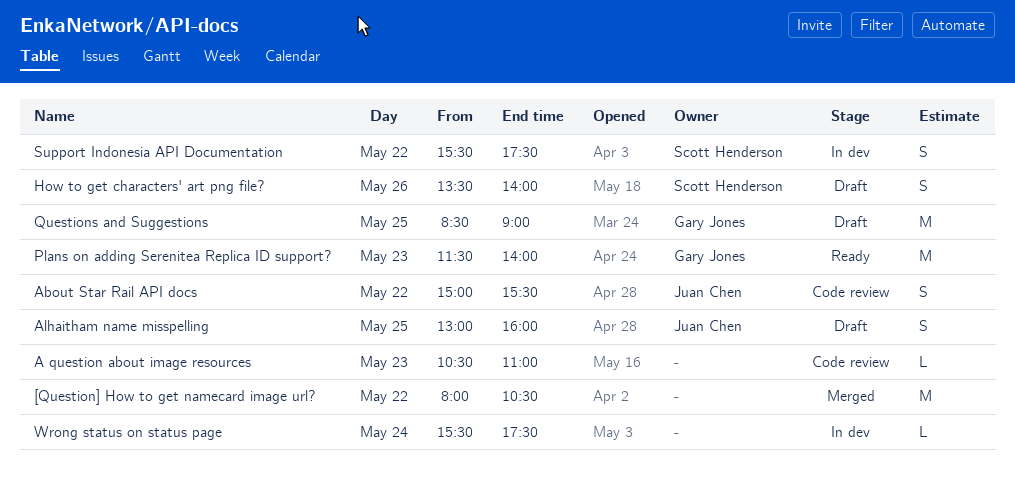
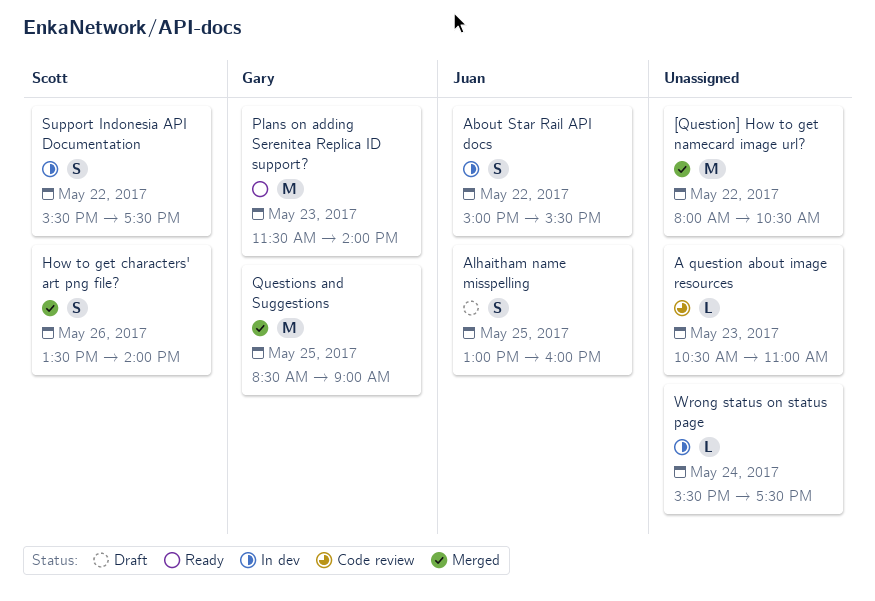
About Star Rail API docs, status: Code review -> In dev
How to get characters' art png file?, status: Draft -> Merged
Questions and Suggestions, status: Draft -> Merged

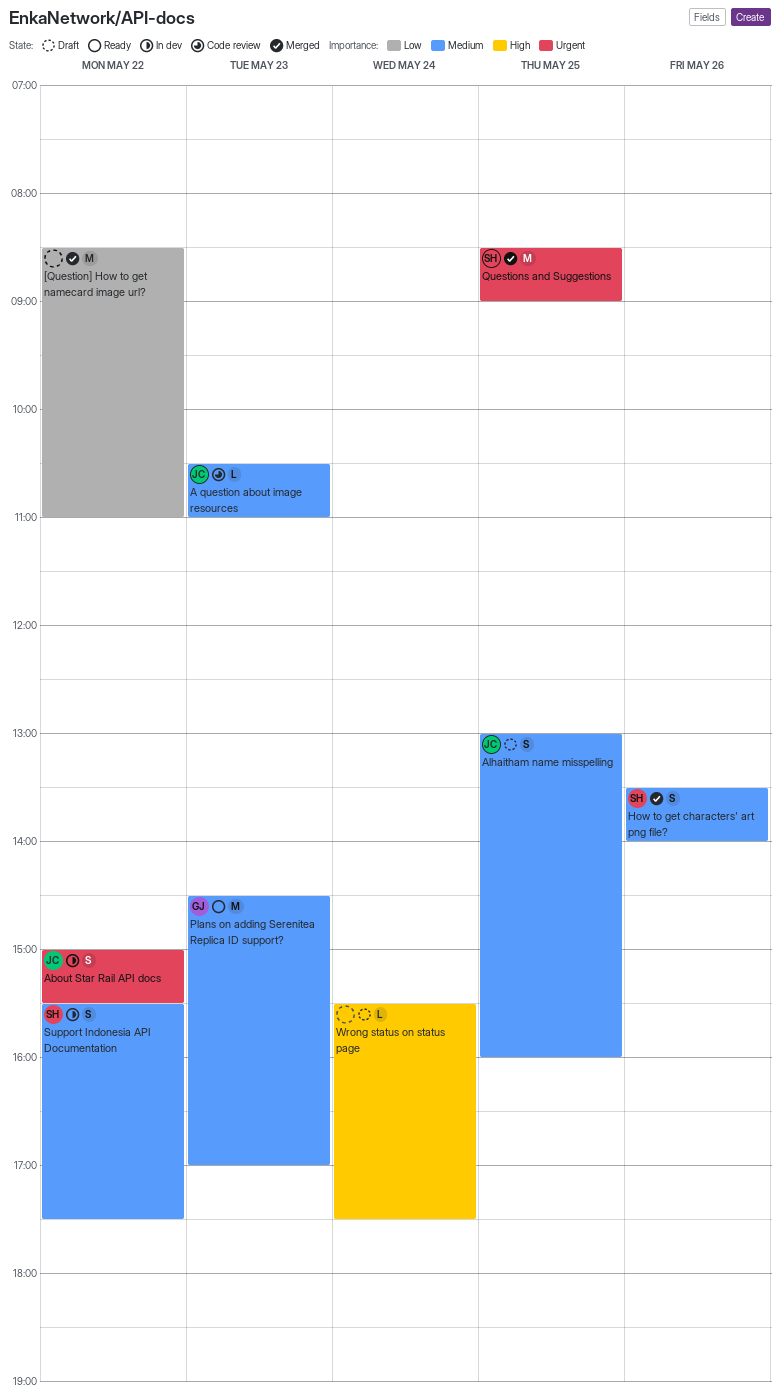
[Question] How to get namecard image url?, begins: 08:00 -> 08:30
[Question] How to get namecard image url?, ends: 10:30 -> 11:00
A question about image resources, owner: none -> Juan
Plans on adding Serenitea Replica ID support?, begins: 11:30 -> 14:30
Plans on adding Serenitea Replica ID support?, ends: 14:00 -> 17:00
Questions and Suggestions, owner: Gary -> Scott
Wrong status on status page, status: In dev -> Draft

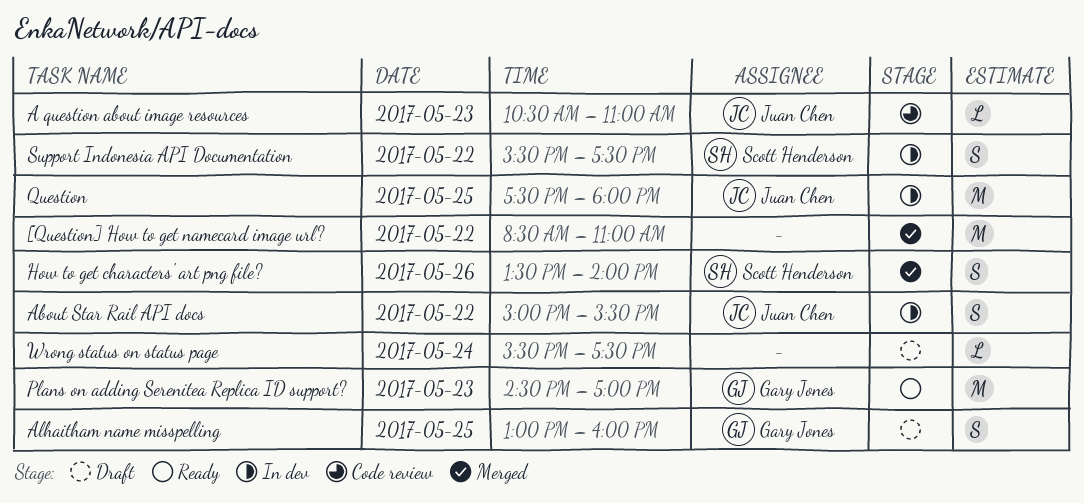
Alhaitham name misspelling, owner: Juan Chen -> Gary Jones
Question: none -> present
Questions and Suggestions: present -> none

